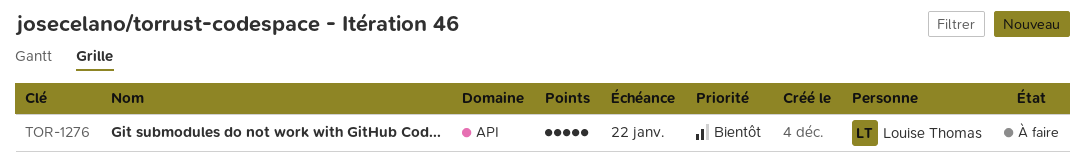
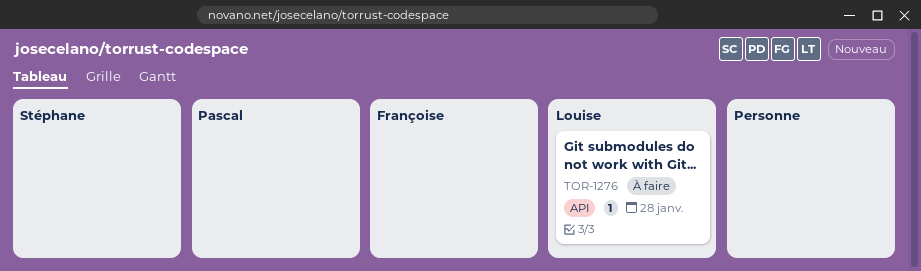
TOR-1276, estimate: 5 -> 1
TOR-1276, due: Jan 22 -> Jan 28

